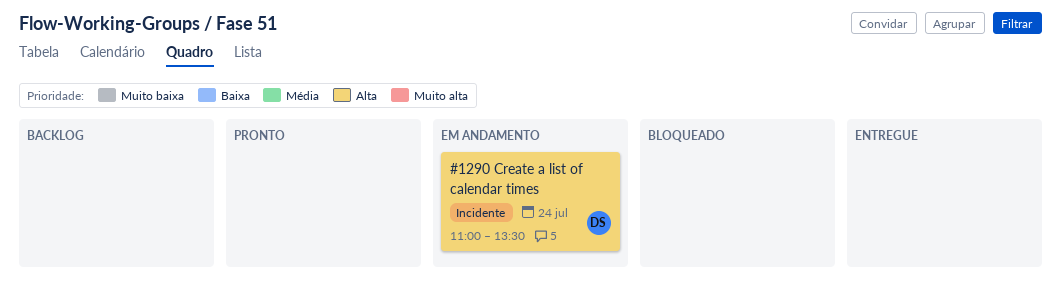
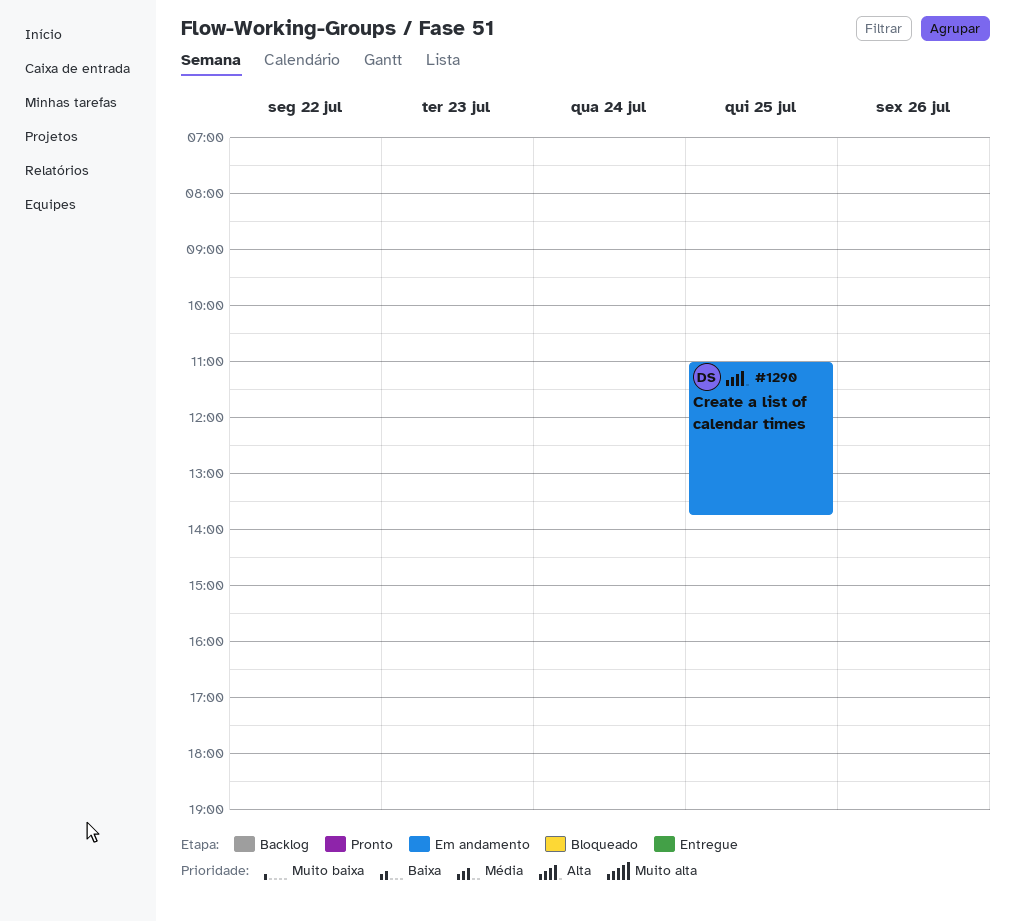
#1290, day: Jul 24 -> Jul 25
#1290, ends: 13:30 -> 13:45

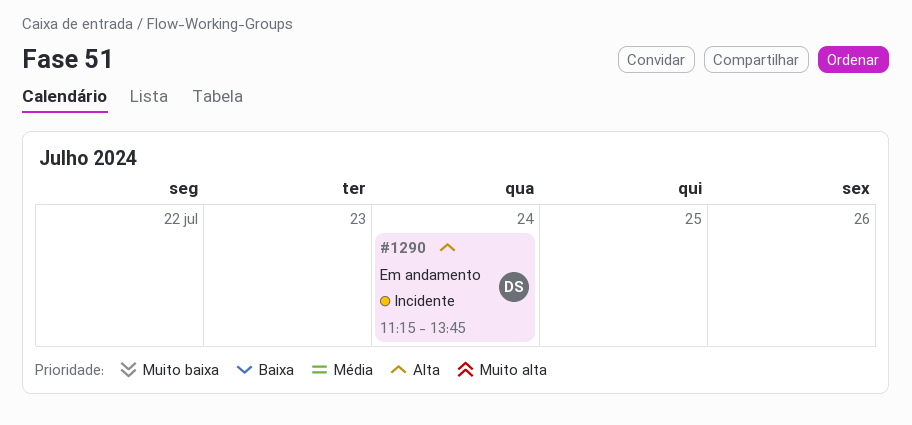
#1290, day: Jul 25 -> Jul 24
#1290, begins: 11:00 -> 11:15

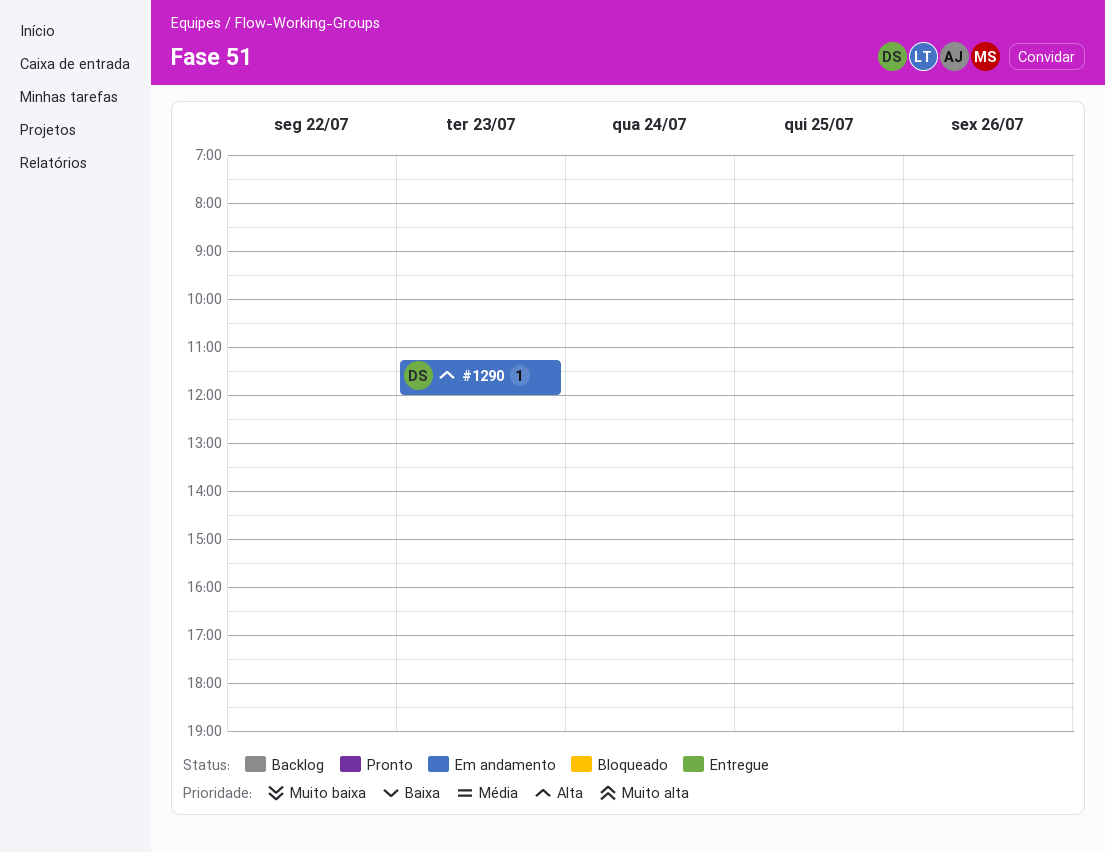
#1290, day: Jul 24 -> Jul 23
#1290, ends: 13:45 -> 12:00

